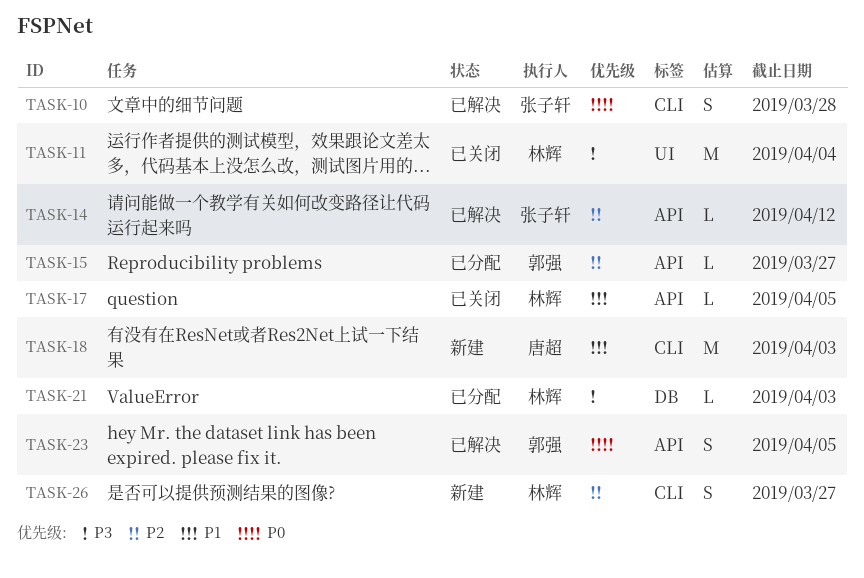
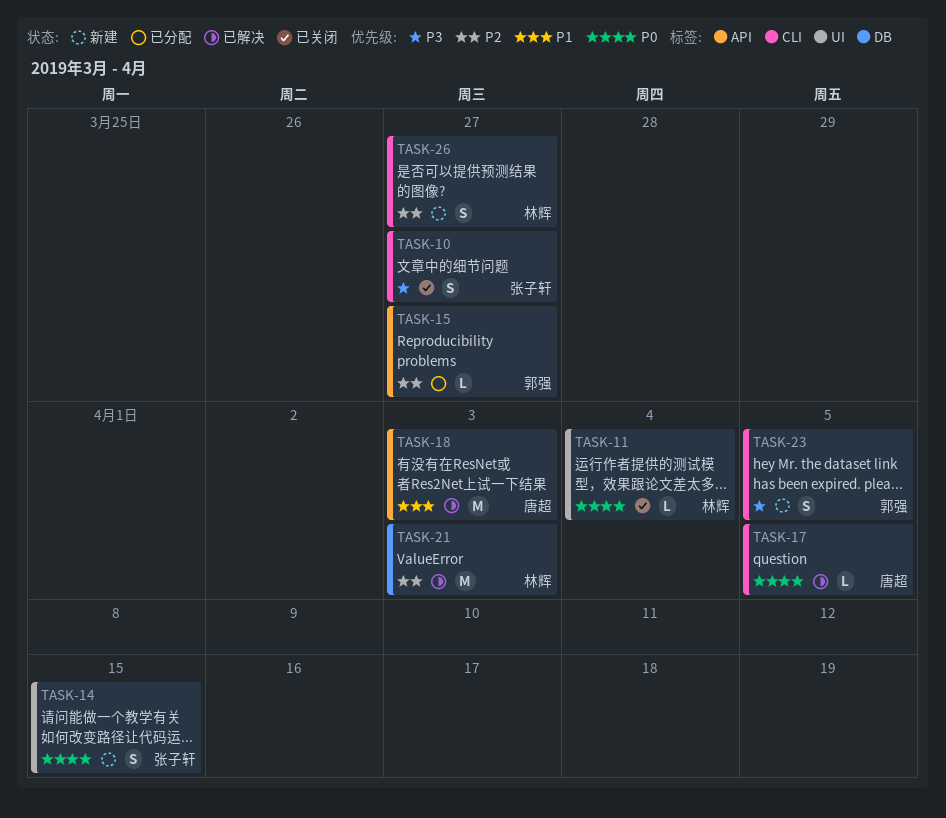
TASK-10, status: 已解决 -> 已关闭
TASK-10, priority: P0 -> P3
TASK-10, due: Mar 28 -> Mar 27
TASK-11, priority: P3 -> P0
TASK-11, estimate: M -> L
TASK-14, status: 已解决 -> 新建
TASK-14, priority: P2 -> P0
TASK-14, label: API -> UI
TASK-14, estimate: L -> S
TASK-14, due: Apr 12 -> Apr 15
TASK-17, status: 已关闭 -> 已解决
TASK-17, owner: 林辉 -> 唐超
TASK-17, priority: P1 -> P0
TASK-17, label: API -> CLI
TASK-18, status: 新建 -> 已解决
TASK-18, label: CLI -> API
TASK-21, status: 已分配 -> 已解决
TASK-21, priority: P3 -> P2
TASK-21, estimate: L -> M
TASK-23, status: 已解决 -> 新建
TASK-23, priority: P0 -> P3
TASK-23, label: API -> CLI

